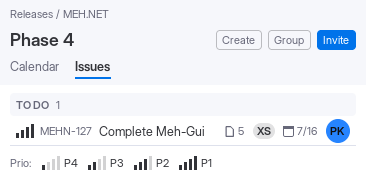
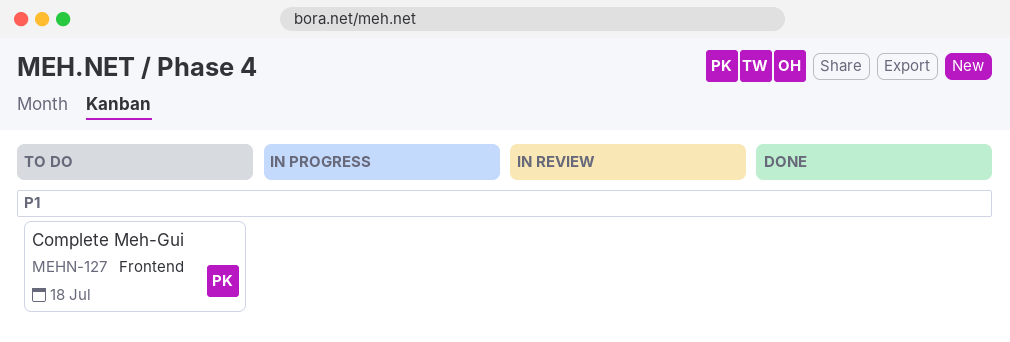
MEHN-127, due: Jul 16 -> Jul 18

